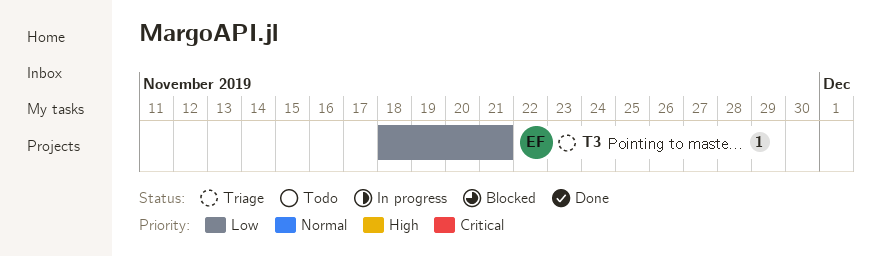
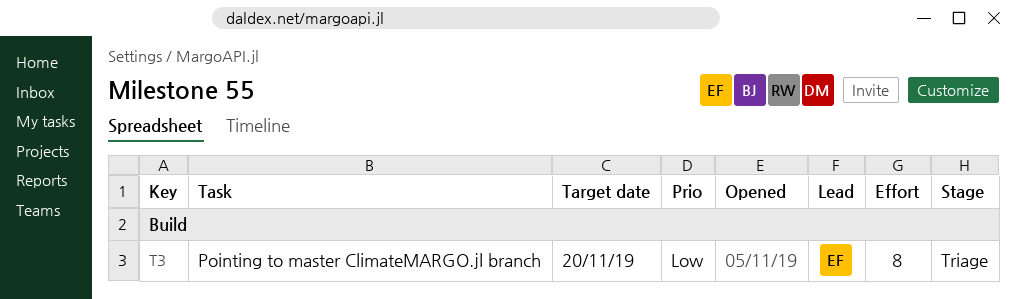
T3, estimate: 1 -> 8
T3, due: Nov 21 -> Nov 20

